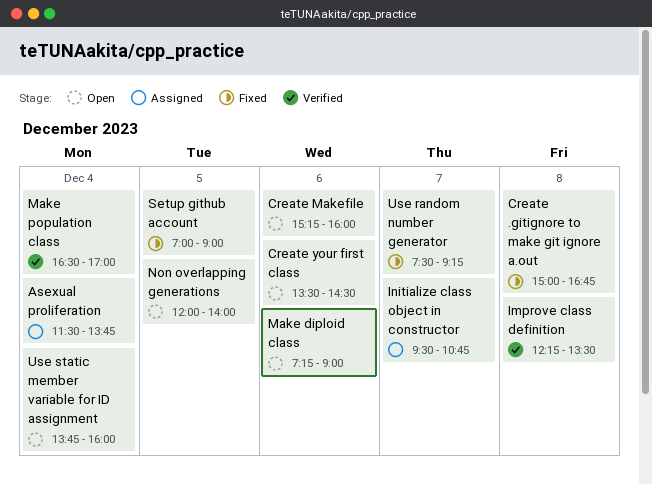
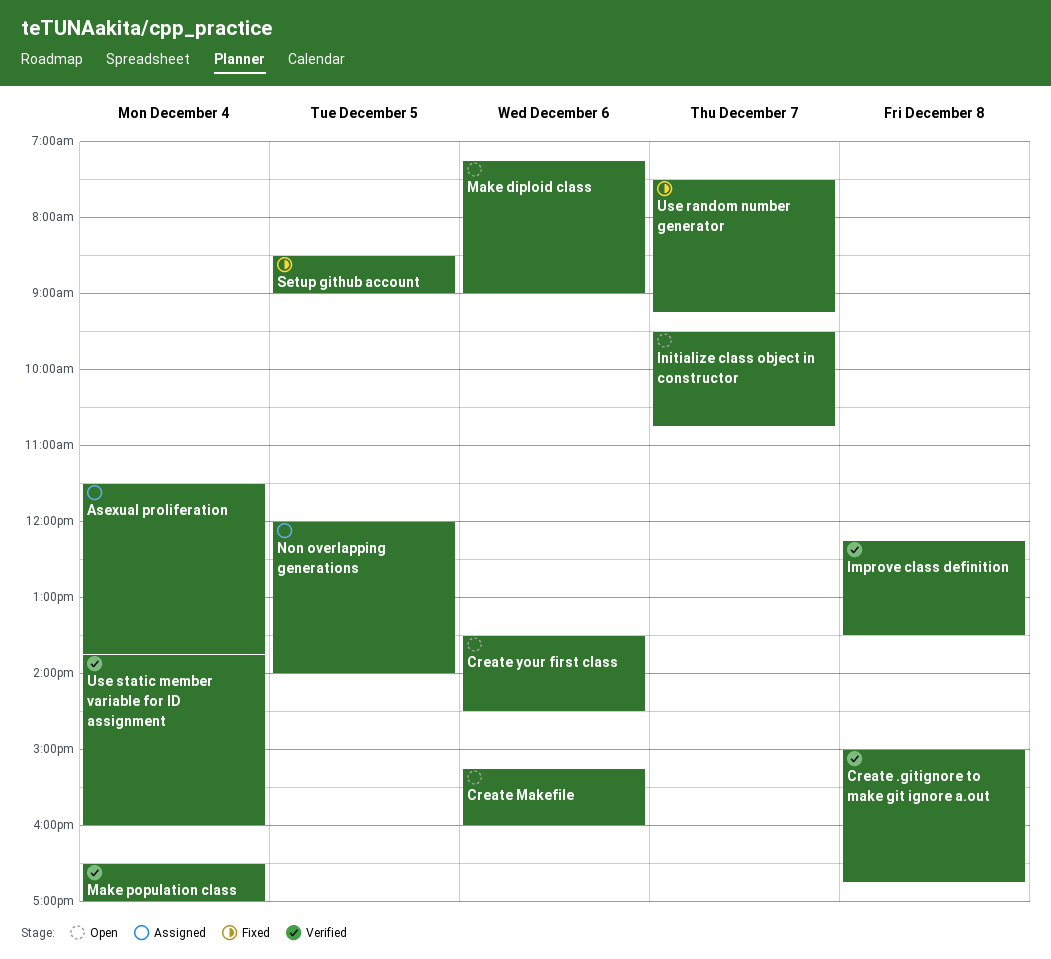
Create .gitignore to make git ignore a.out, status: Fixed -> Verified
Initialize class object in constructor, status: Assigned -> Open
Non overlapping generations, status: Open -> Assigned
Setup github account, begins: 07:00 -> 08:30
Use static member variable for ID assignment, status: Open -> Verified

